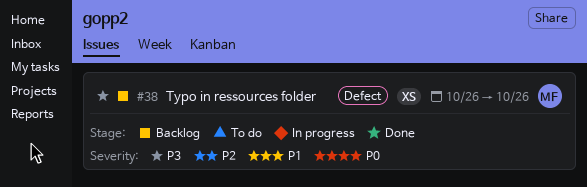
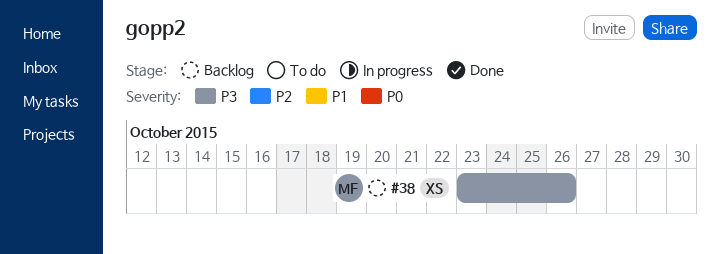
#38, start: Oct 26 -> Oct 23

